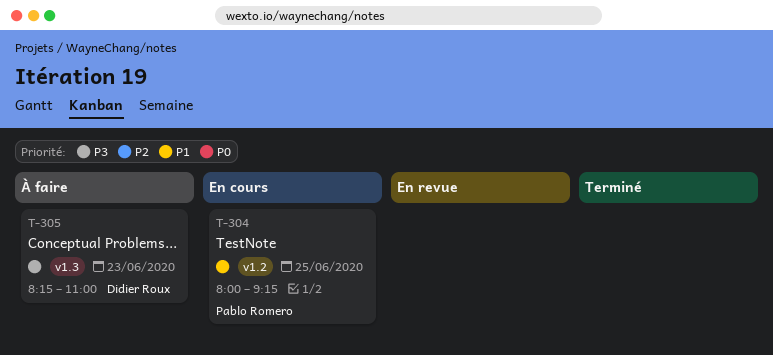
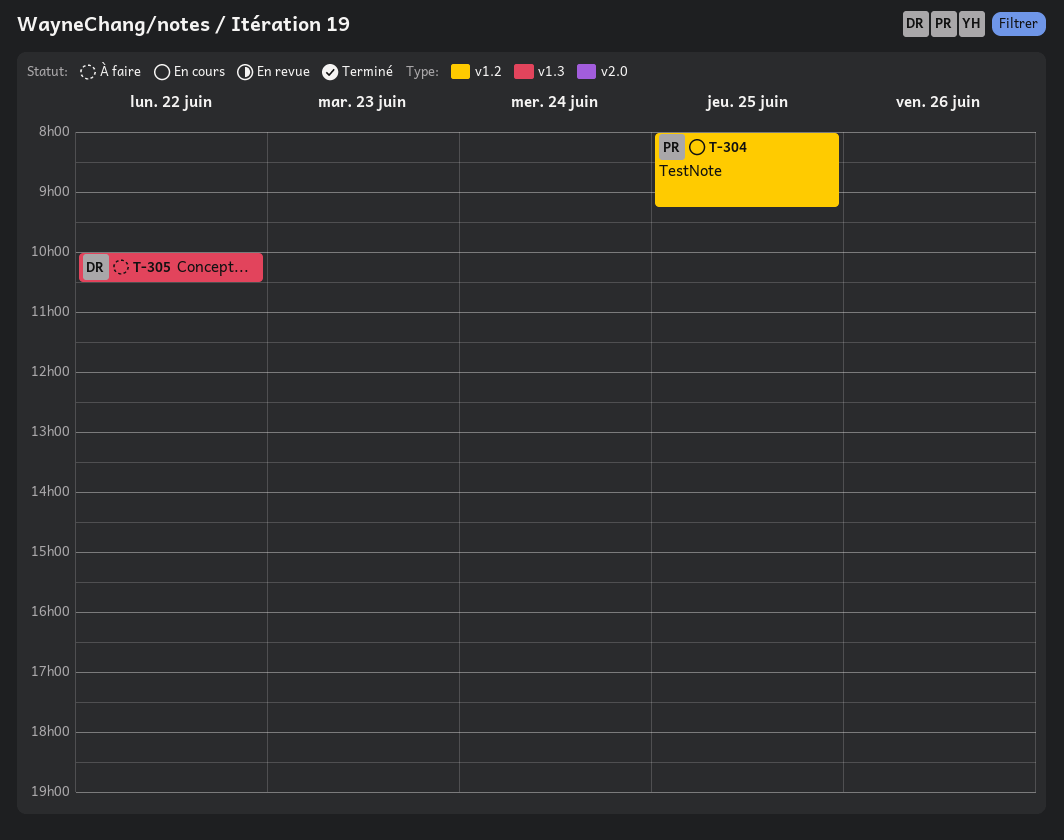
T-305, day: Jun 23 -> Jun 22
T-305, begins: 08:15 -> 10:00
T-305, ends: 11:00 -> 10:30

